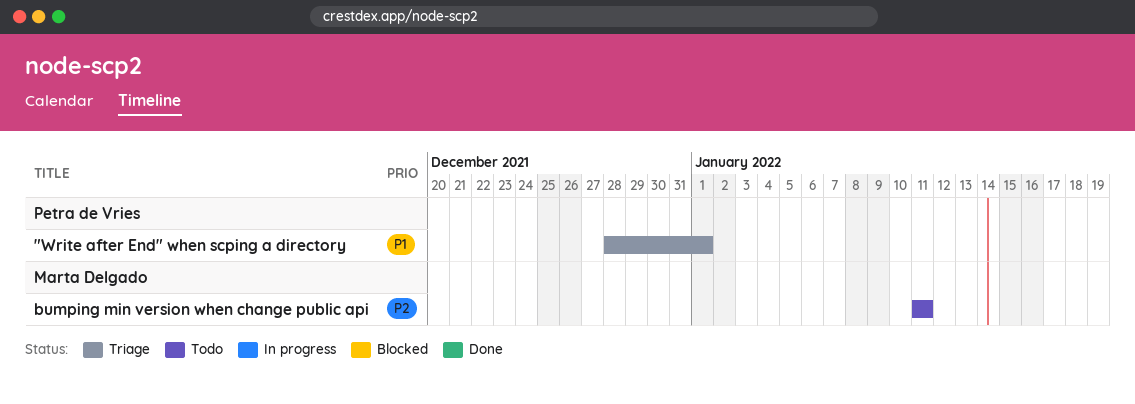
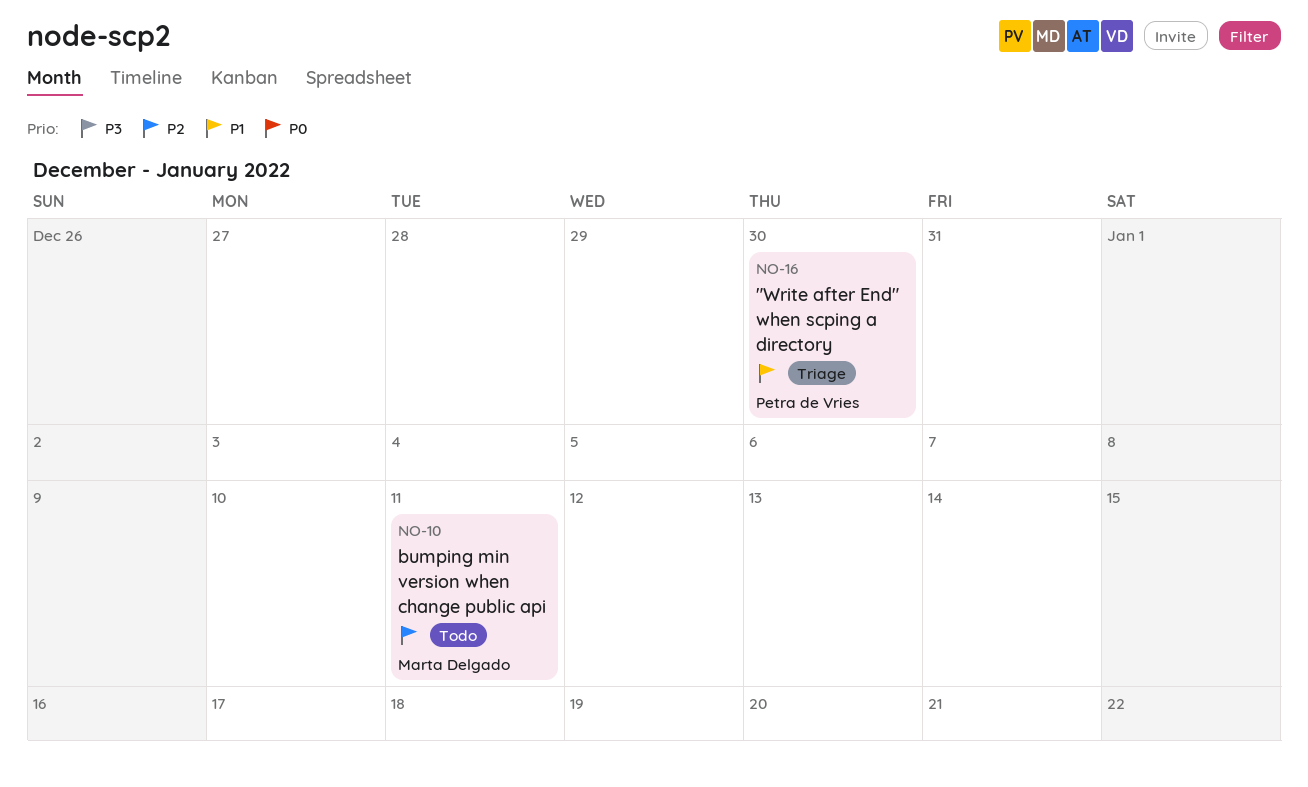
"Write after End" when scping a directory, due: Jan 1 -> Dec 30

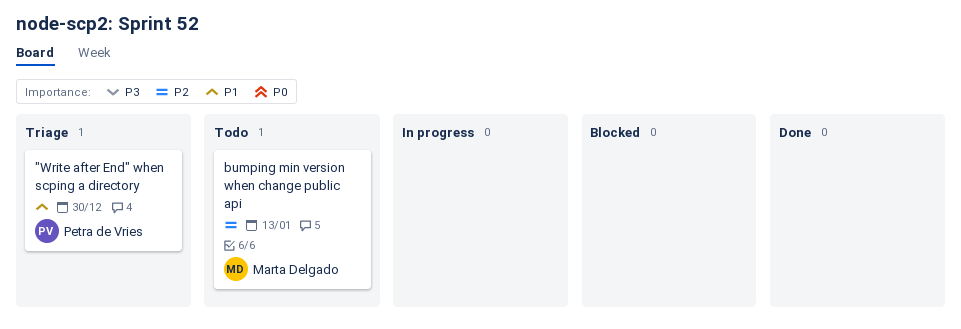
bumping min version when change public api, due: Jan 11 -> Jan 13

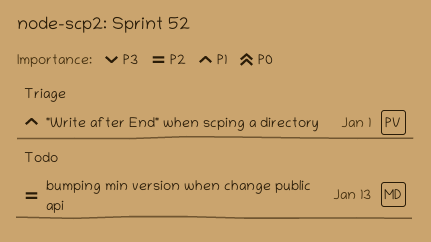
"Write after End" when scping a directory, due: Dec 30 -> Jan 1

